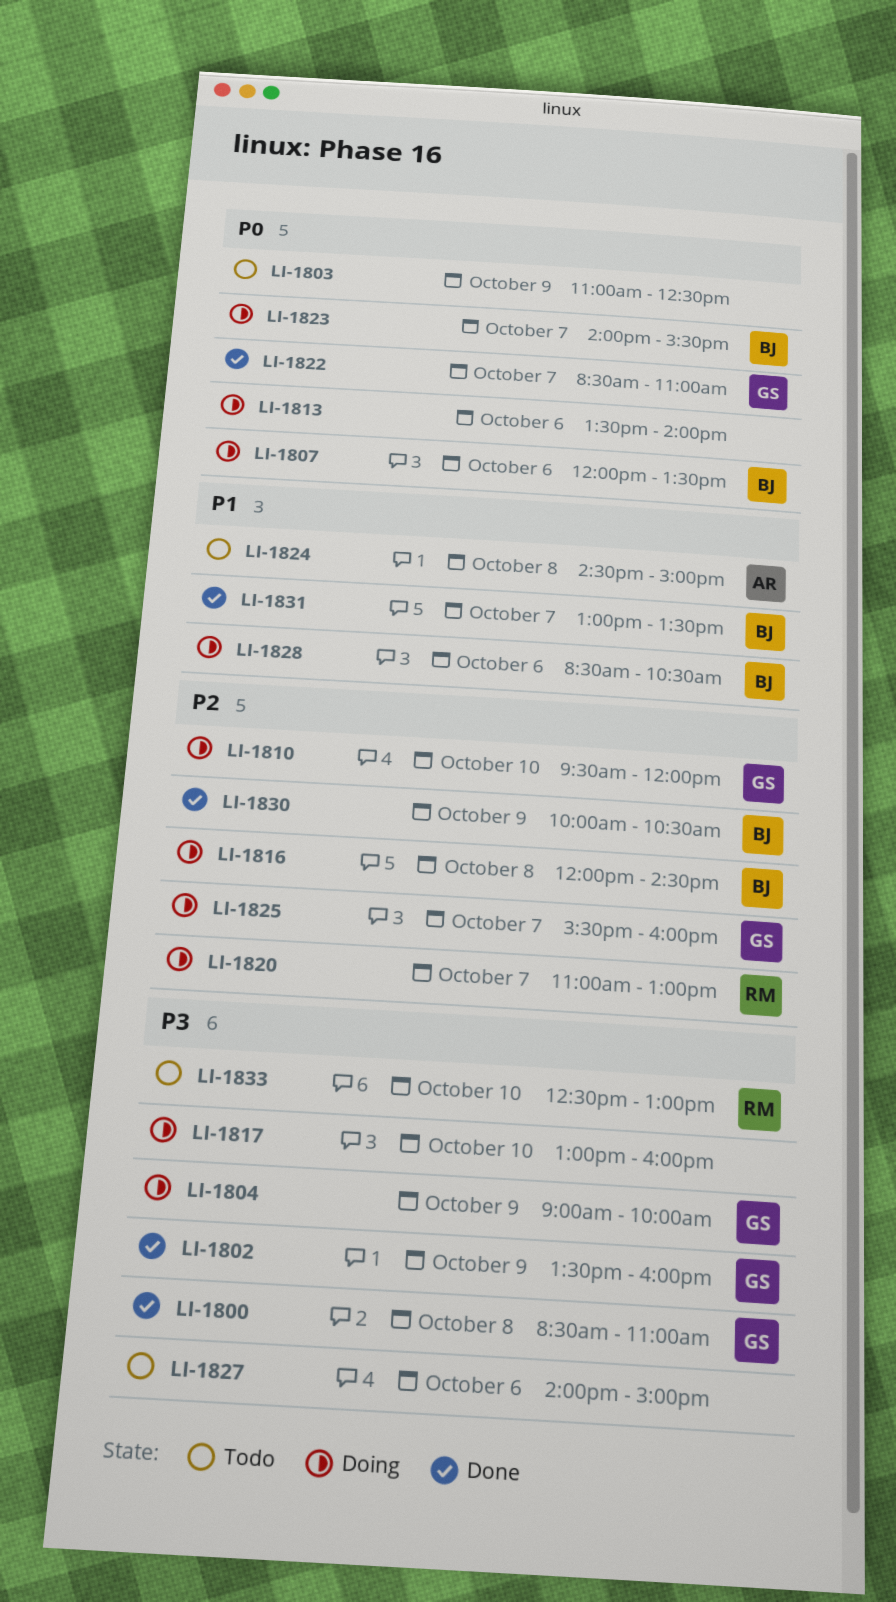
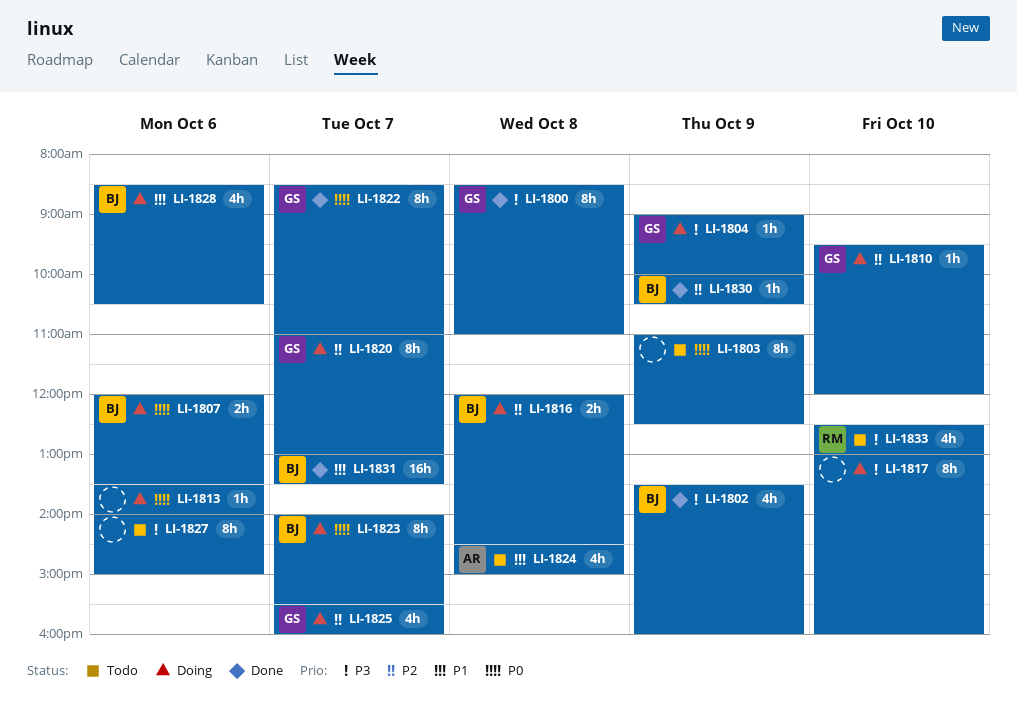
LI-1802, owner: GS -> BJ
LI-1820, owner: RM -> GS

